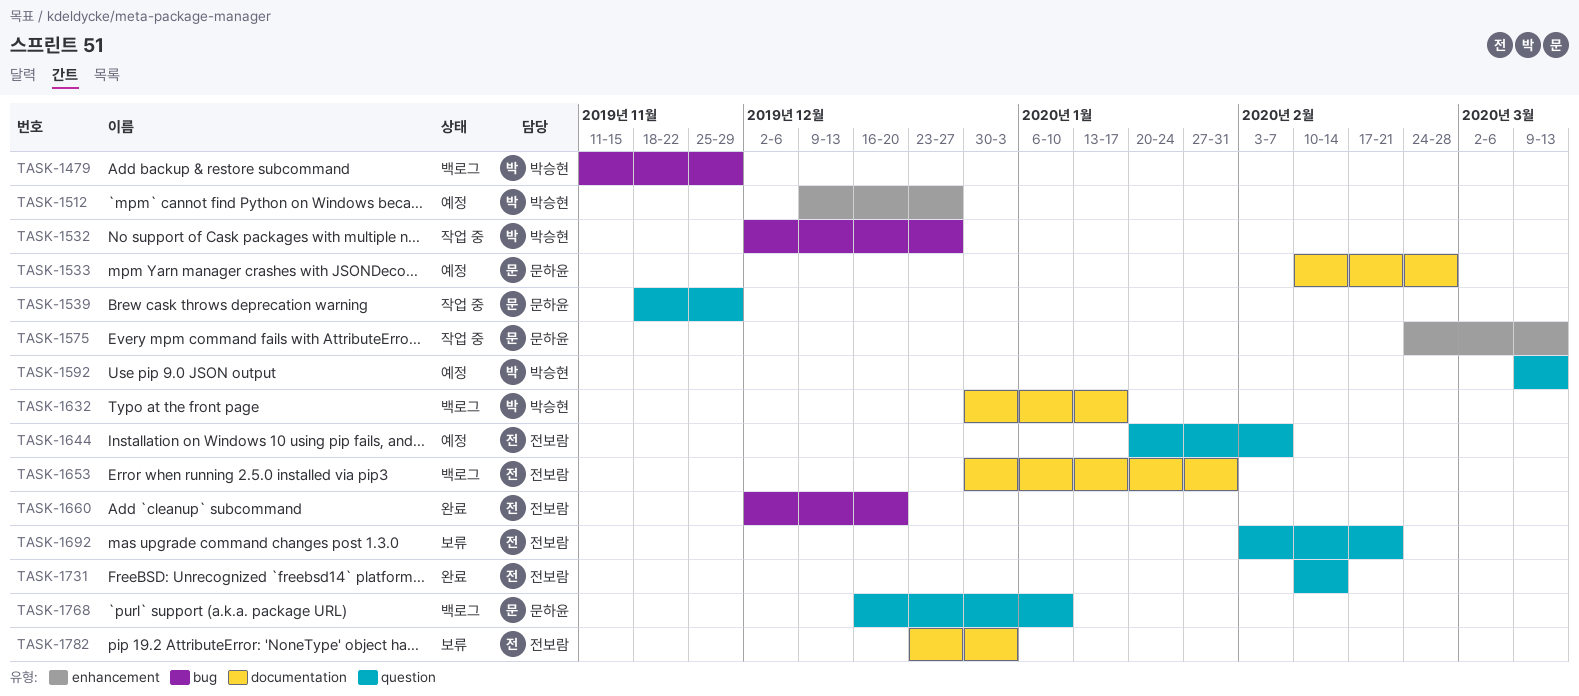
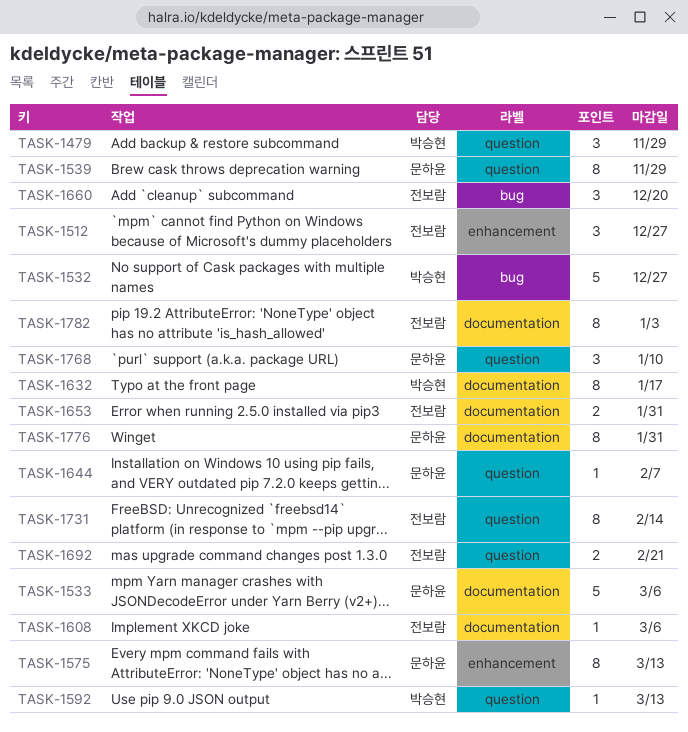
TASK-1479, label: bug -> question
TASK-1512, owner: 박승현 -> 전보람
TASK-1533, due: Feb 28 -> Mar 6
TASK-1608: none -> present
TASK-1644, owner: 전보람 -> 문하윤
TASK-1776: none -> present

